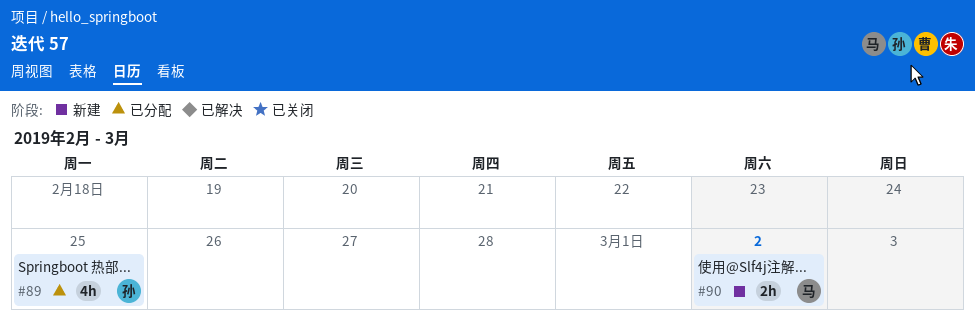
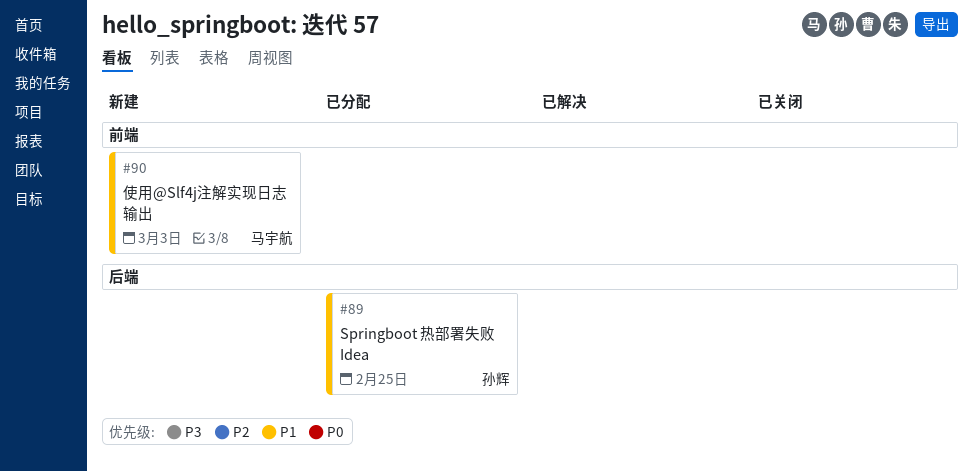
#90, due: Mar 2 -> Mar 3

